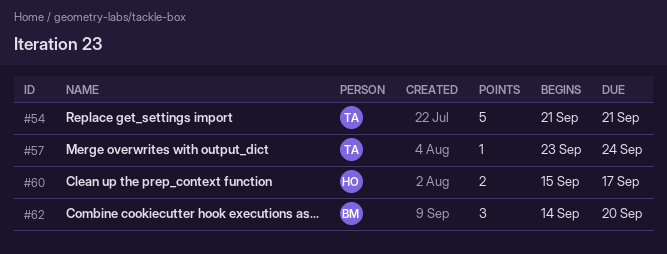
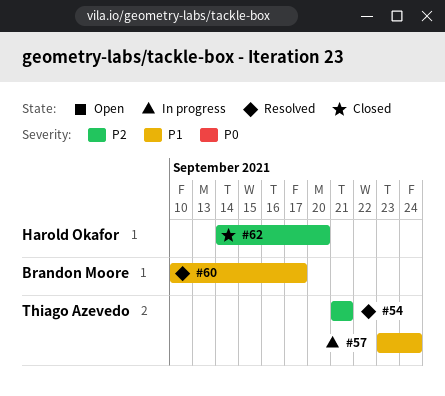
#60, owner: Harold Okafor -> Brandon Moore
#60, start: Sep 15 -> Sep 10
#62, owner: Brandon Moore -> Harold Okafor

